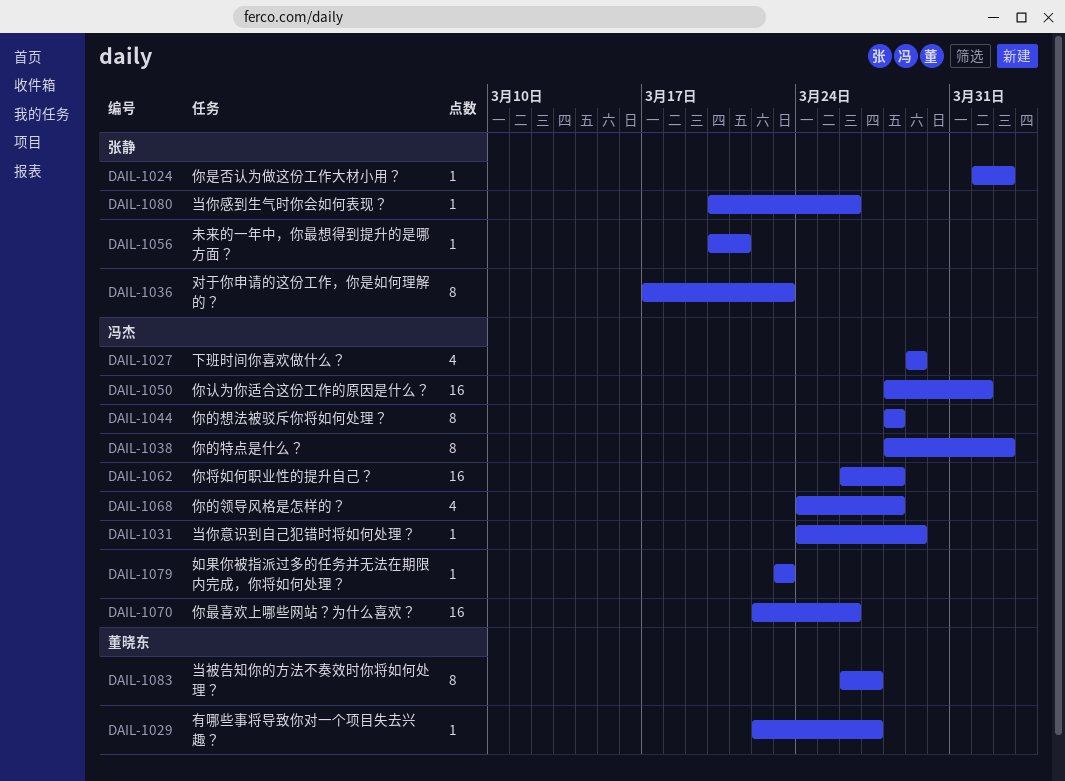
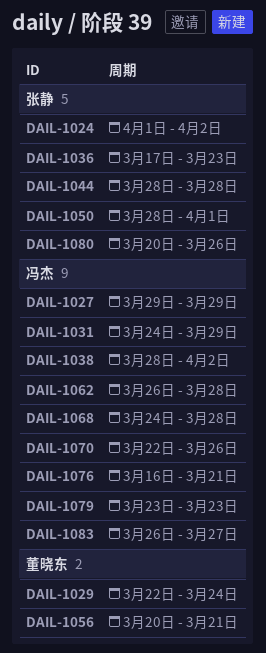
DAIL-1029, due: Mar 27 -> Mar 24
DAIL-1044, owner: 冯杰 -> 张静
DAIL-1050, owner: 冯杰 -> 张静
DAIL-1056, owner: 张静 -> 董晓东
DAIL-1076: none -> present
DAIL-1083, owner: 董晓东 -> 冯杰

